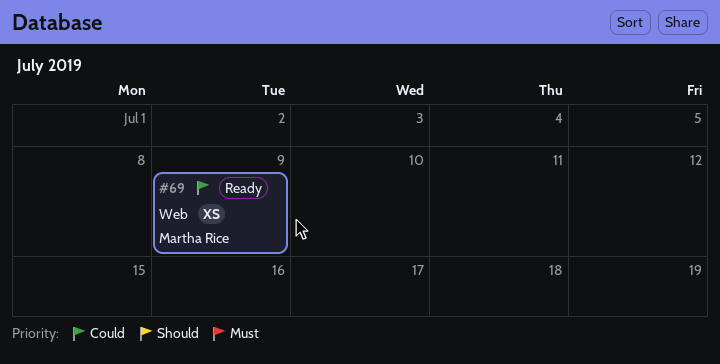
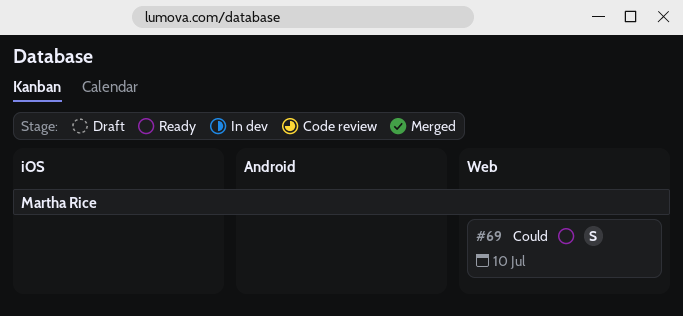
#69, estimate: XS -> S
#69, due: Jul 9 -> Jul 10

